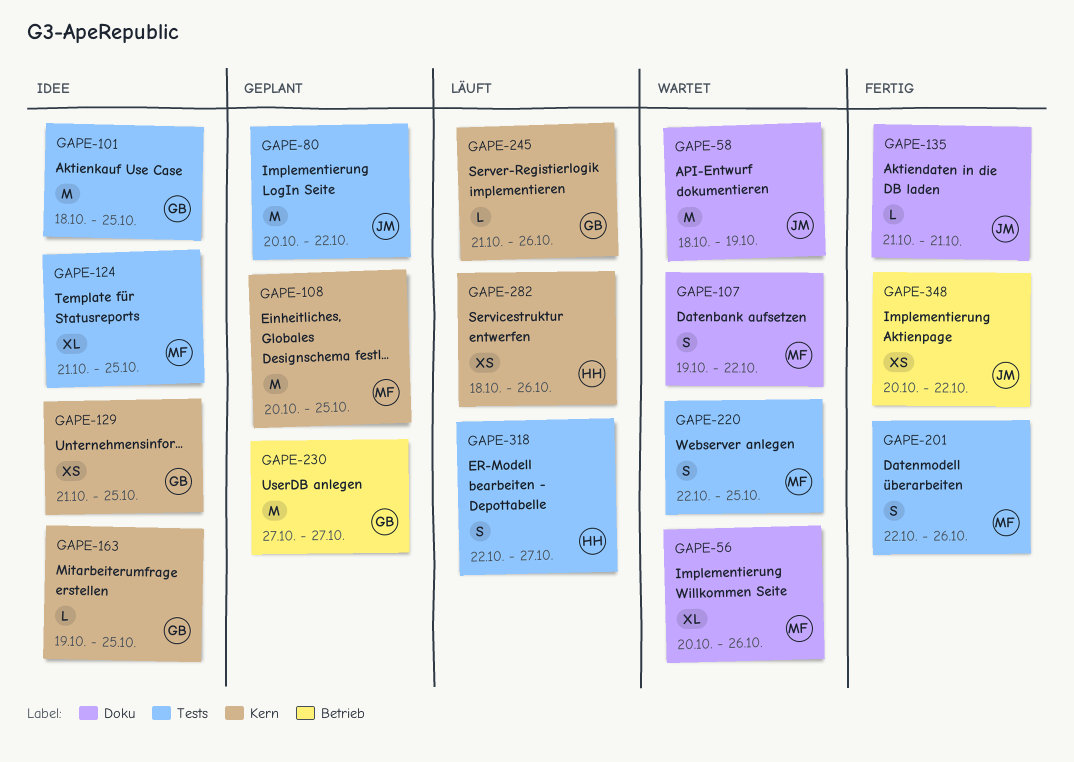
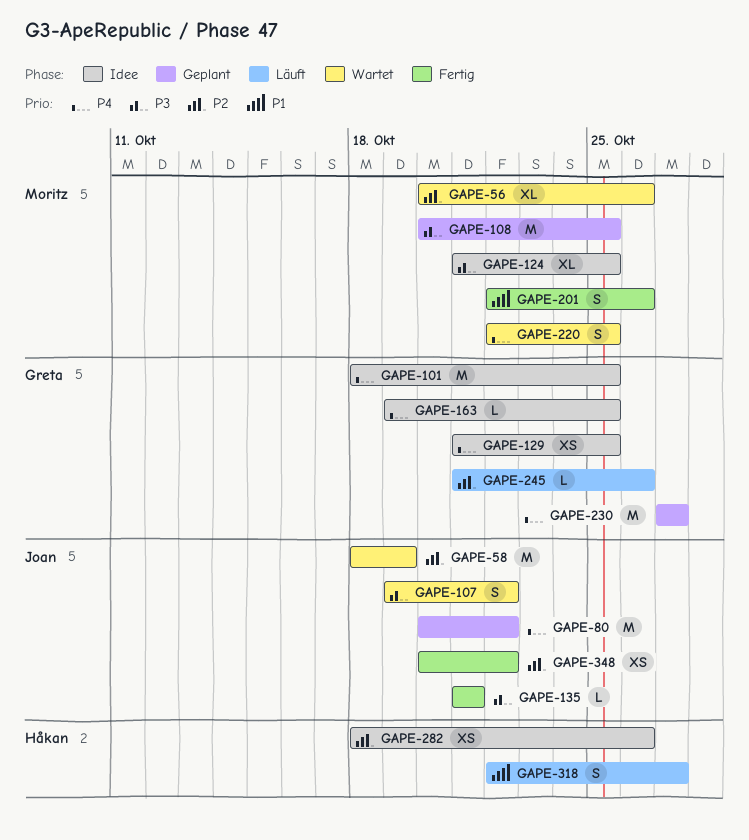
GAPE-107, owner: Moritz -> Joan
GAPE-282, status: Läuft -> Idee

